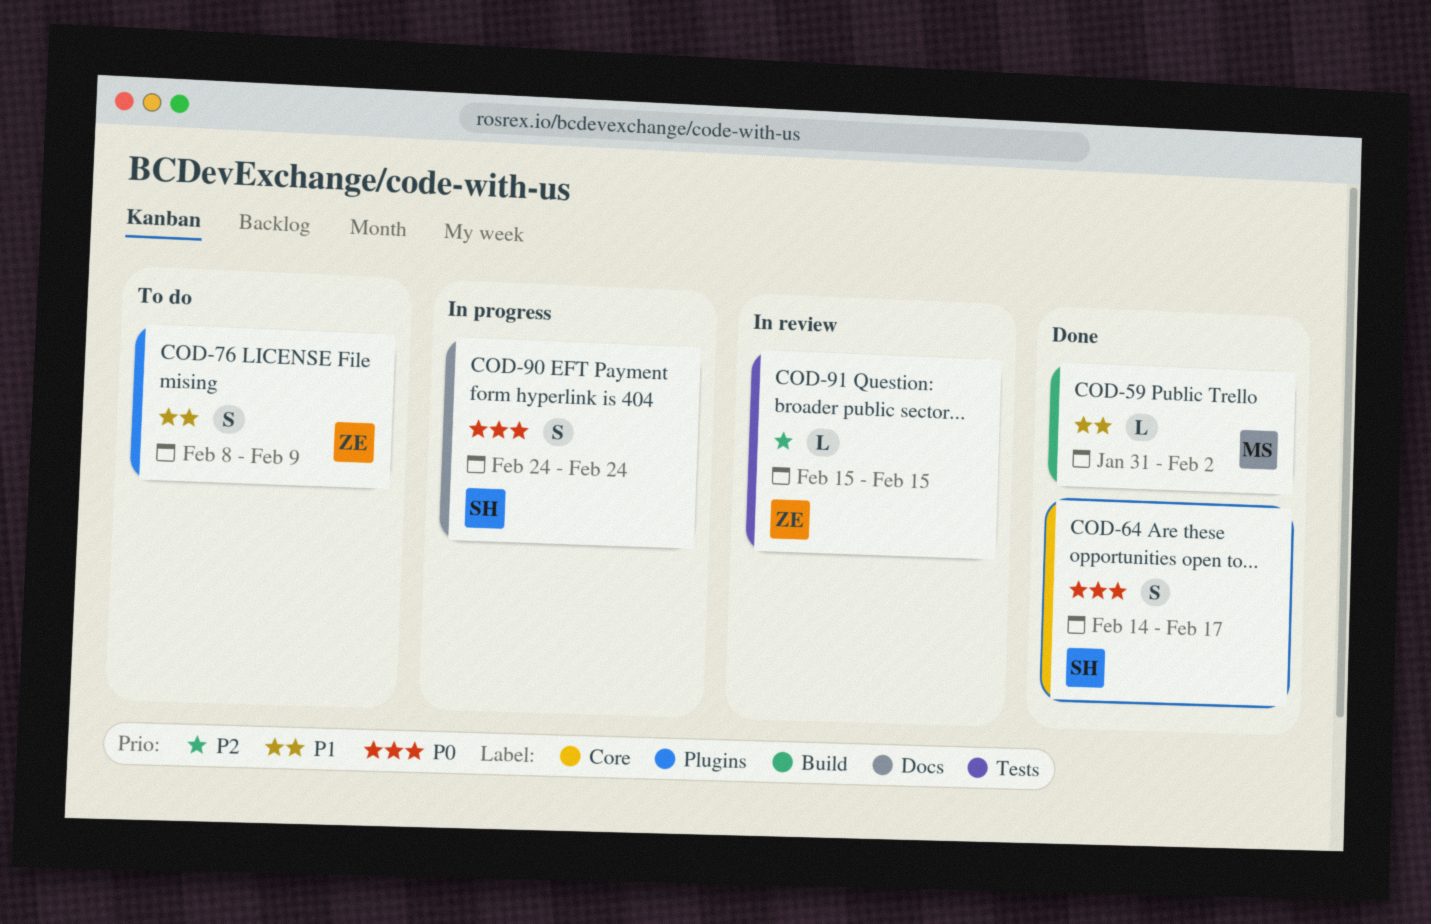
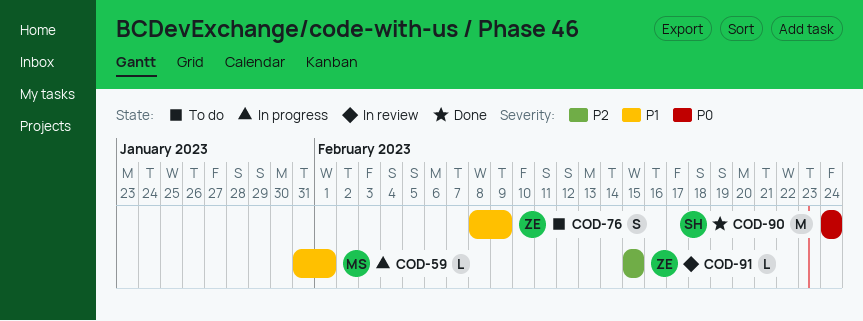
COD-59, status: Done -> In progress
COD-59, due: Feb 2 -> Feb 1
COD-64: present -> none
COD-90, status: In progress -> Done
COD-90, estimate: S -> M

